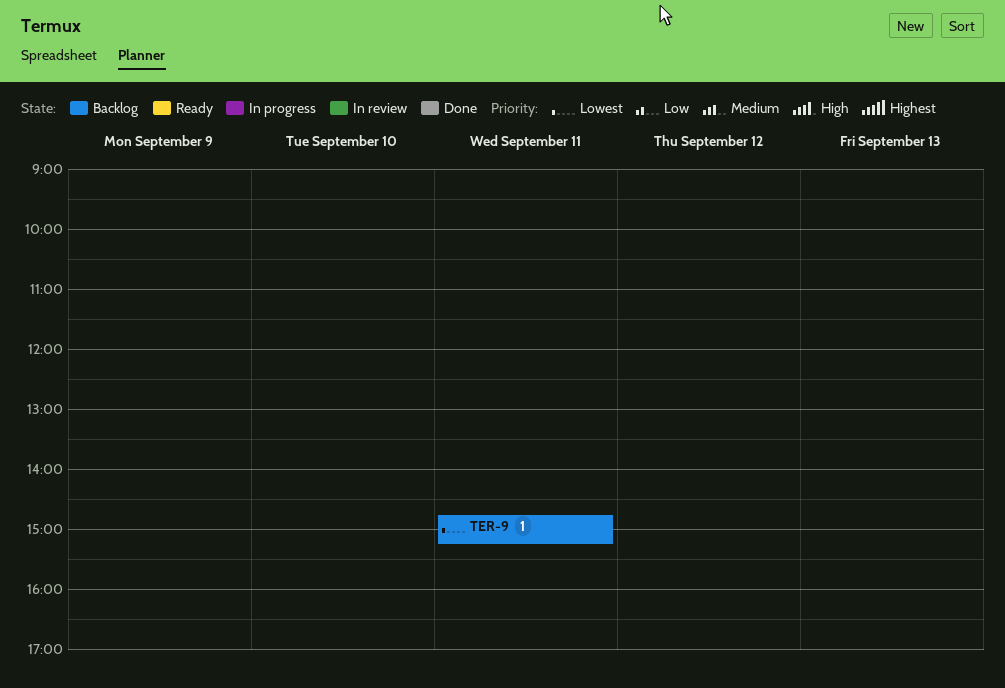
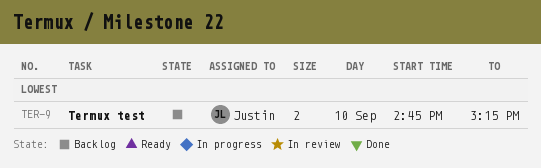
TER-9, estimate: 1 -> 2
TER-9, day: Sep 11 -> Sep 10

